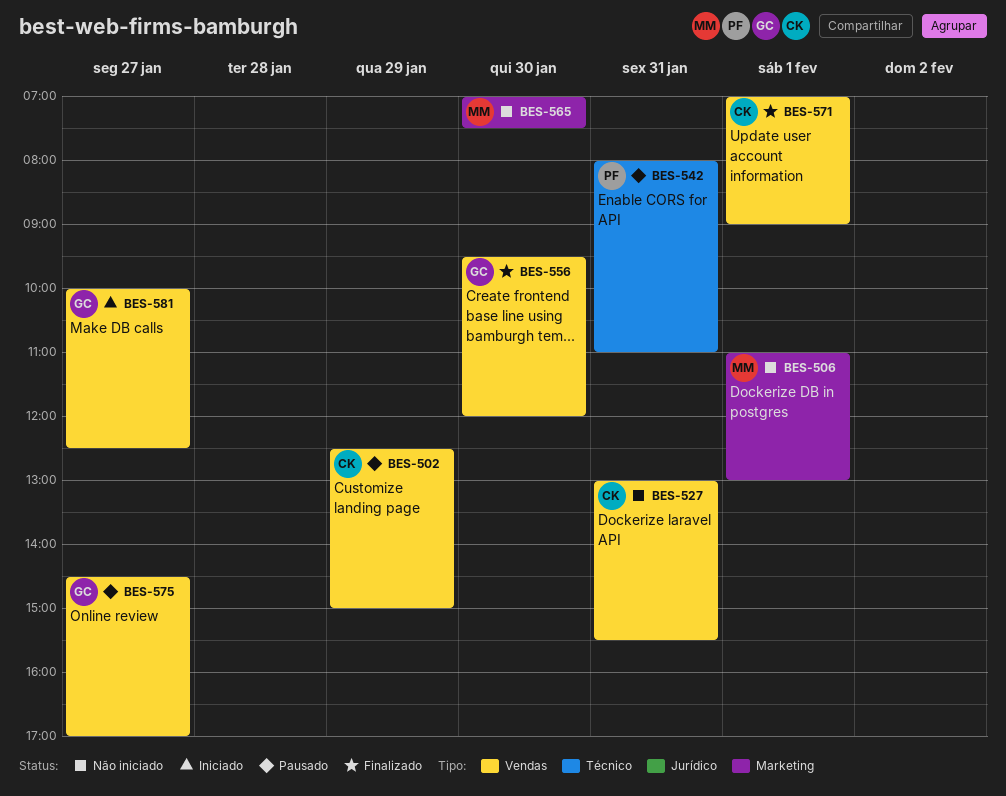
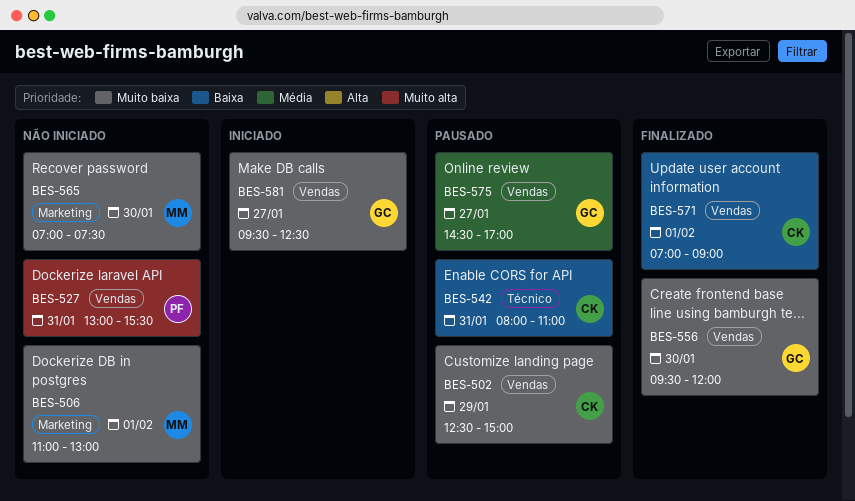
BES-527, owner: CK -> PF
BES-542, owner: PF -> CK
BES-581, begins: 10:00 -> 09:30

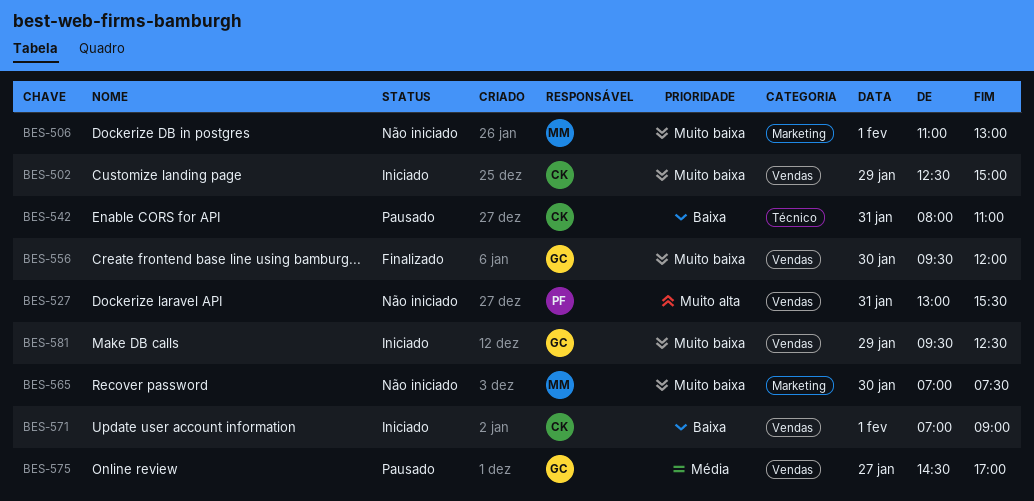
BES-502, status: Pausado -> Iniciado
BES-571, status: Finalizado -> Iniciado
BES-581, day: Jan 27 -> Jan 29

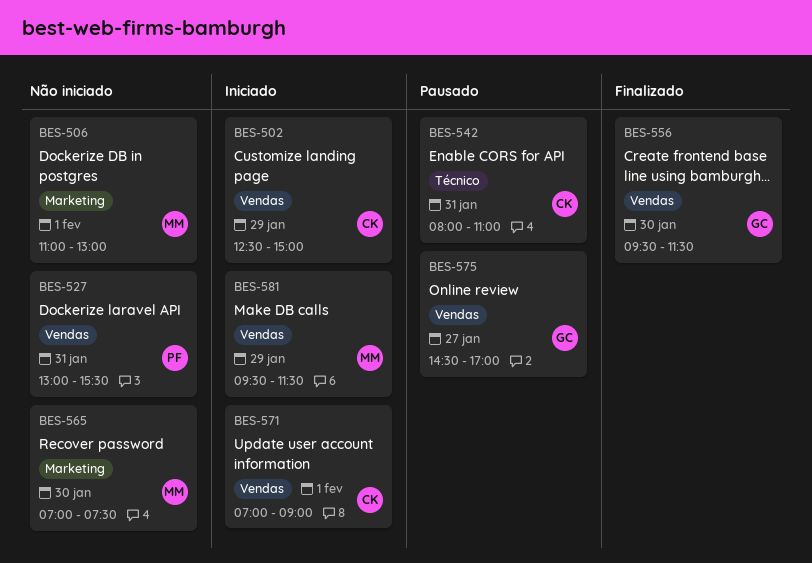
BES-556, ends: 12:00 -> 11:30
BES-581, owner: GC -> MM
BES-581, ends: 12:30 -> 11:30

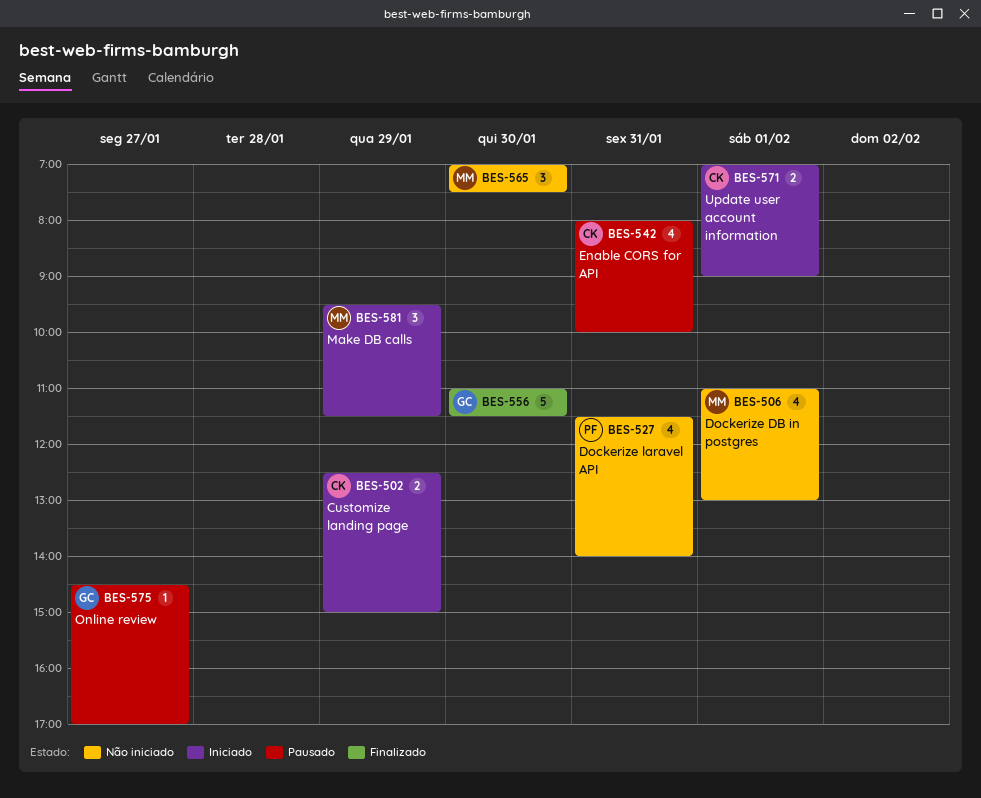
BES-527, begins: 13:00 -> 11:30
BES-527, ends: 15:30 -> 14:00
BES-542, ends: 11:00 -> 10:00
BES-556, begins: 09:30 -> 11:00

